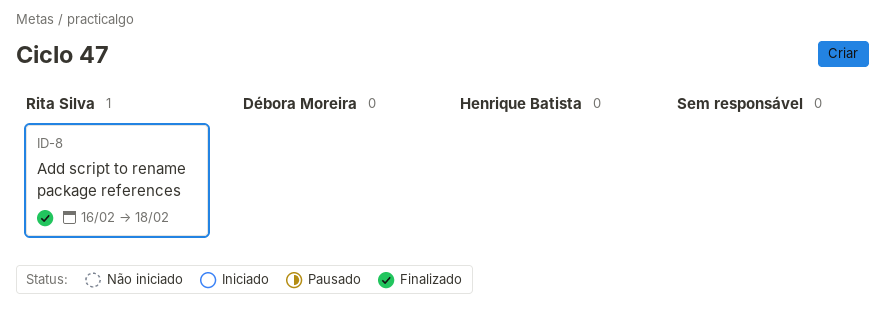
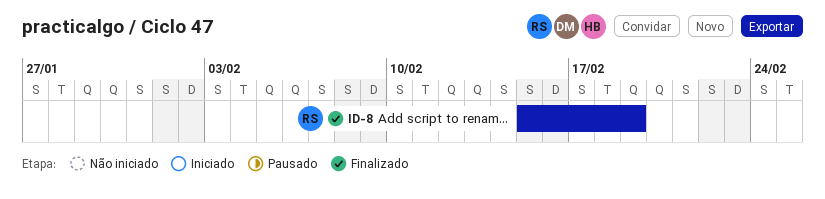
ID-8, start: Feb 16 -> Feb 15
ID-8, due: Feb 18 -> Feb 19

